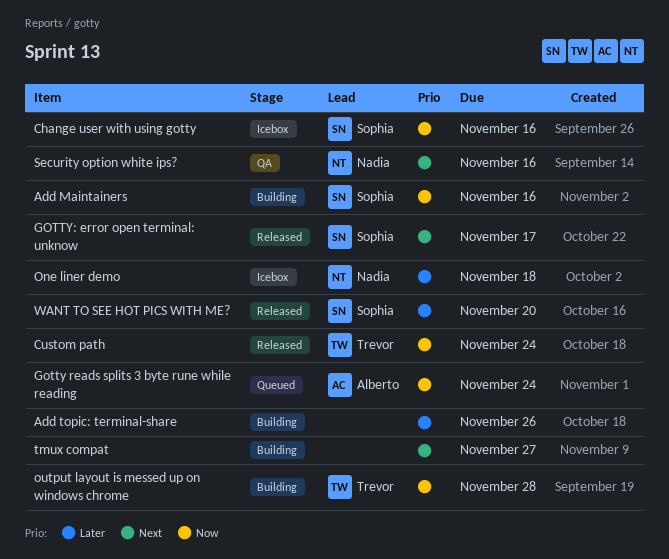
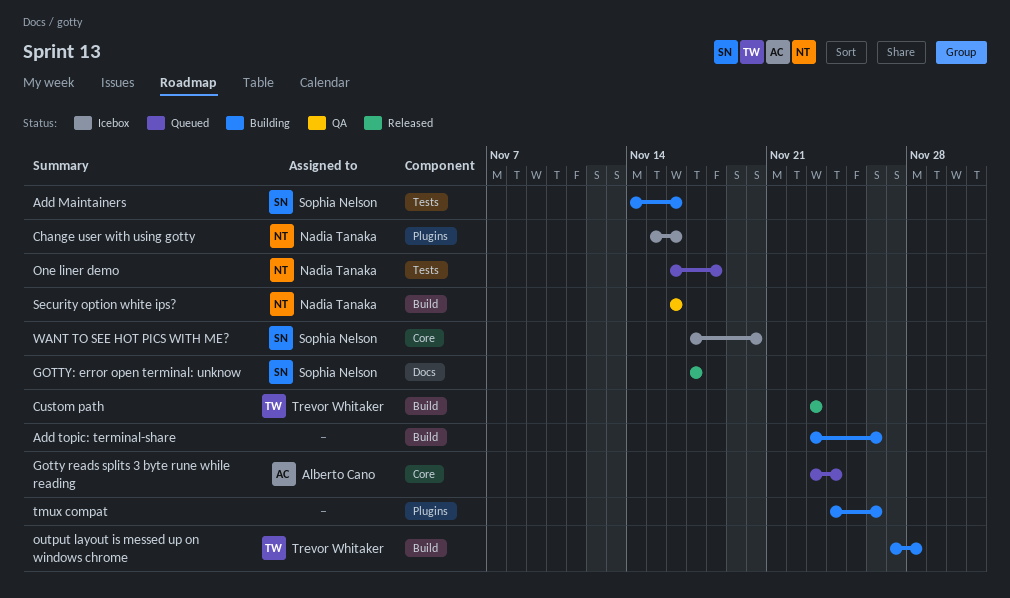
Change user with using gotty, owner: Sophia Nelson -> Nadia Tanaka
Custom path, due: Nov 24 -> Nov 23
One liner demo, status: Icebox -> Queued
tmux compat, due: Nov 27 -> Nov 26
WANT TO SEE HOT PICS WITH ME?, status: Released -> Icebox

